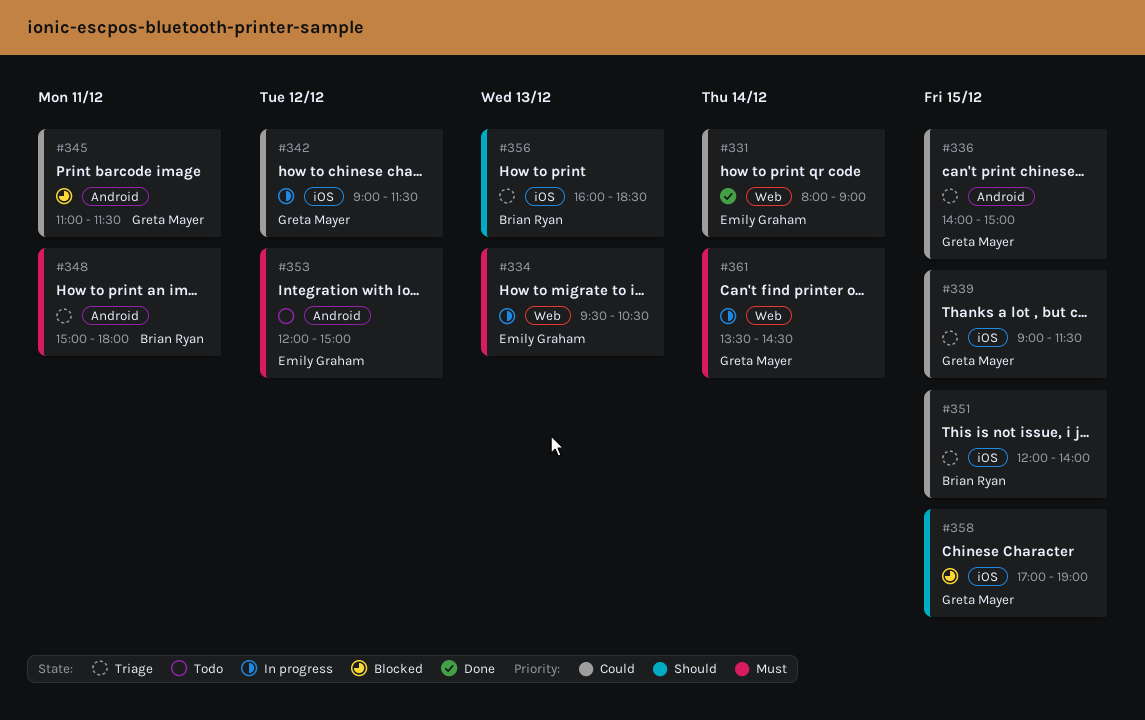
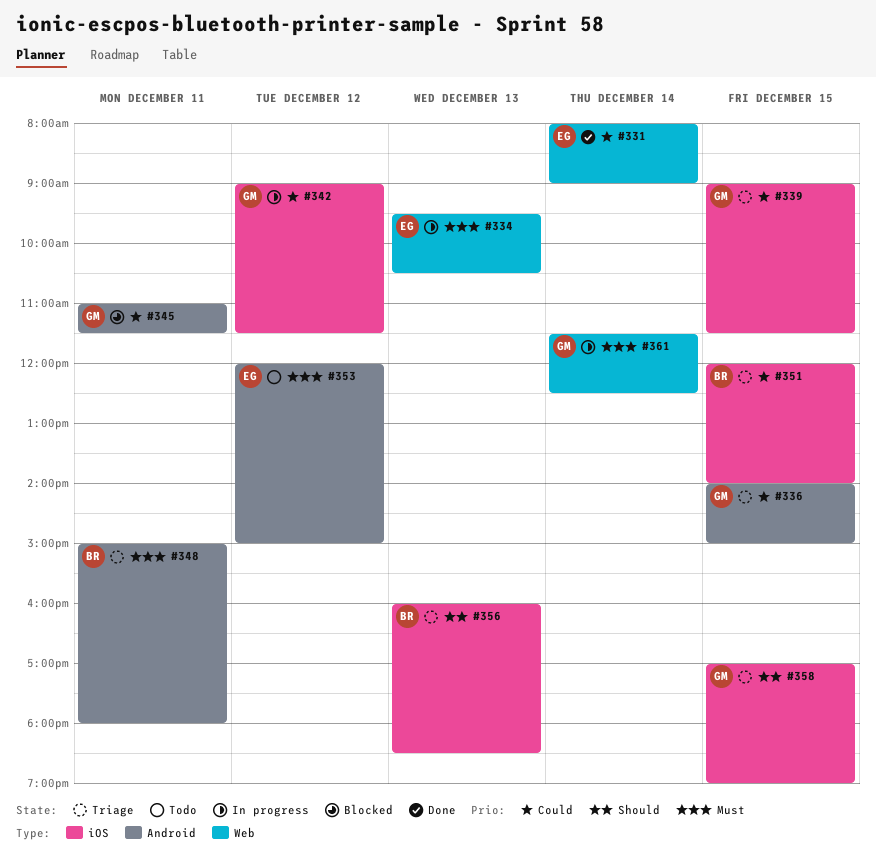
#358, status: Blocked -> Triage
#361, begins: 13:30 -> 11:30
#361, ends: 14:30 -> 12:30

